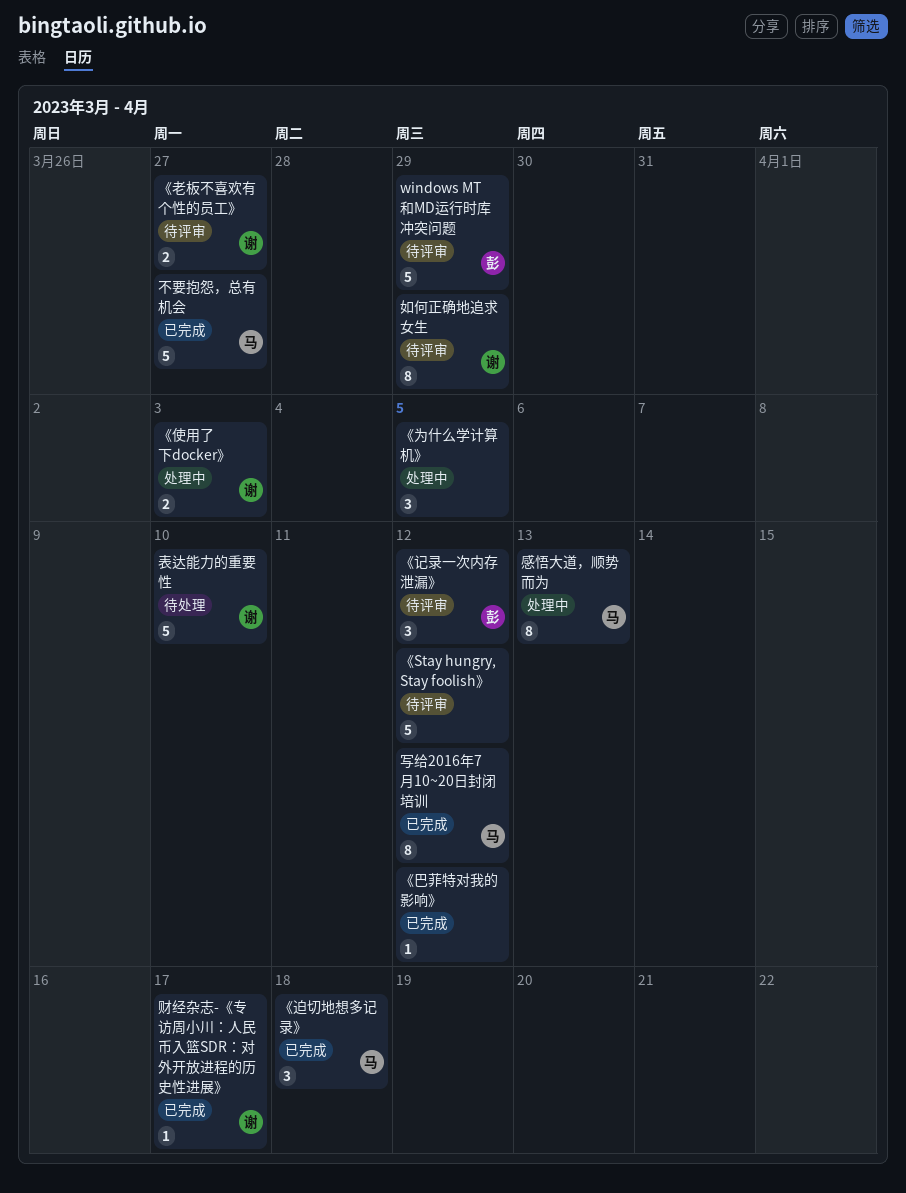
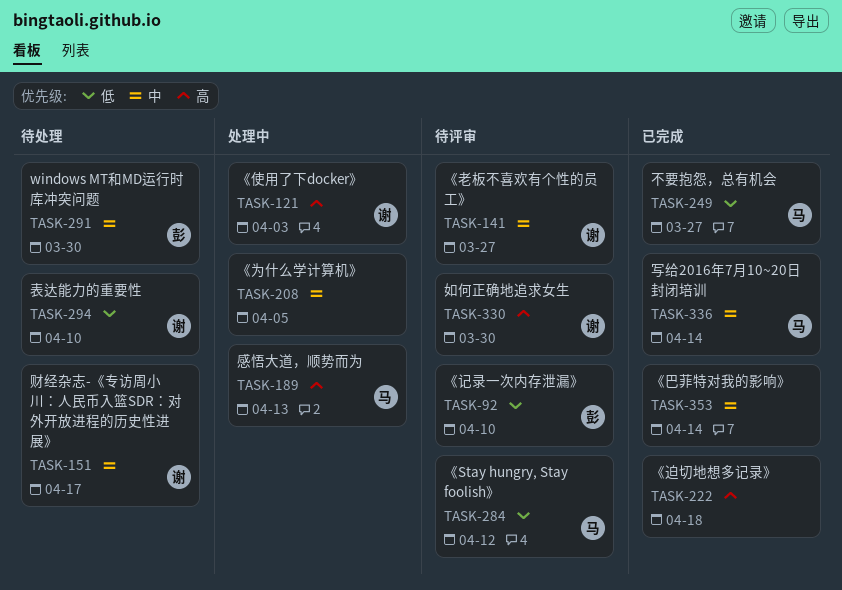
windows MT和MD运行时库冲突问题, status: 待评审 -> 待处理
windows MT和MD运行时库冲突问题, due: Mar 29 -> Mar 30
《Stay hungry, Stay foolish》, owner: none -> 马
《巴菲特对我的影响》, due: Apr 12 -> Apr 14
《记录一次内存泄漏》, due: Apr 12 -> Apr 10
《迫切地想多记录》, owner: 马 -> none
写给2016年7月10~20日封闭培训, due: Apr 12 -> Apr 14
如何正确地追求女生, due: Mar 29 -> Mar 30
财经杂志-《专访周小川：人民币入篮SDR：对外开放进程的历史性进展》, status: 已完成 -> 待处理

